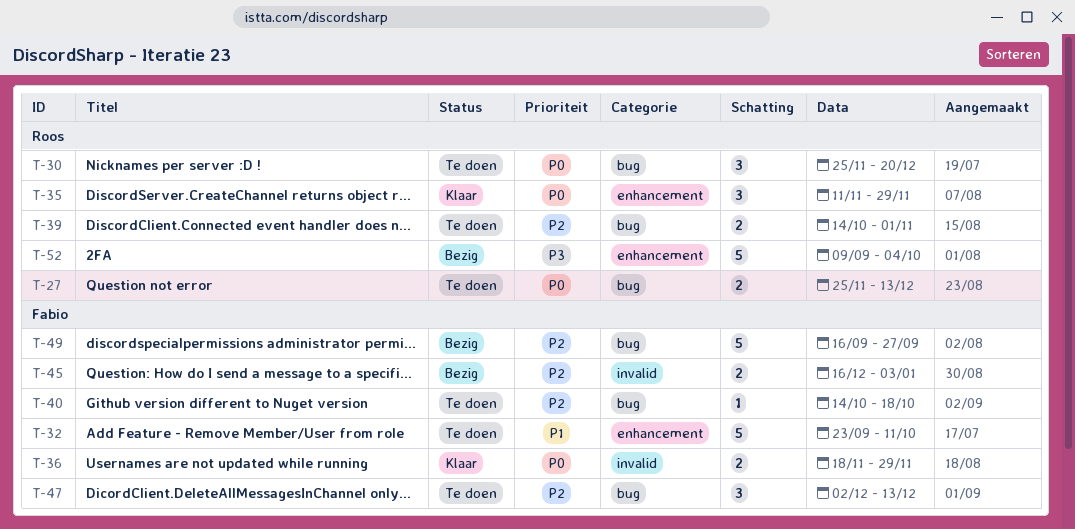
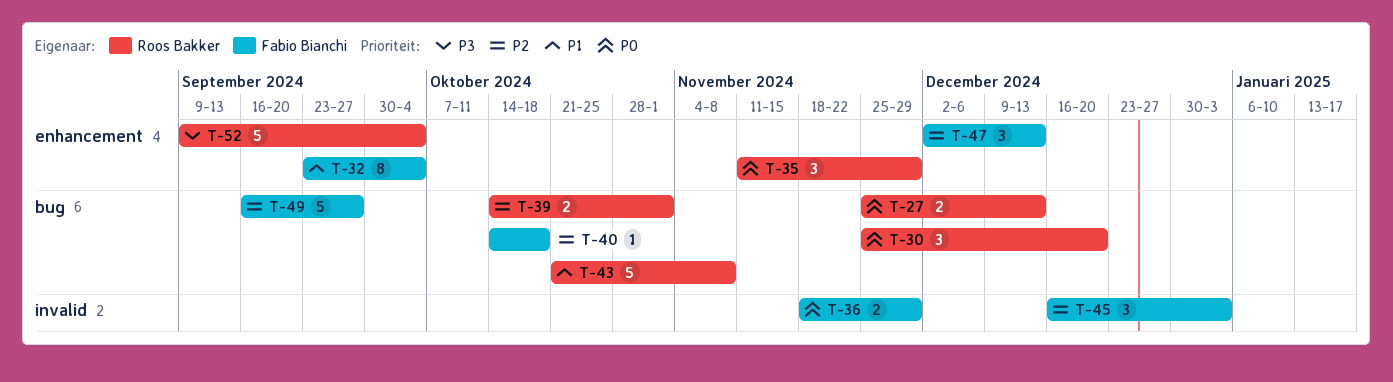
T-32, estimate: 5 -> 8
T-32, due: Oct 11 -> Oct 4
T-43: none -> present
T-45, estimate: 2 -> 3
T-47, label: bug -> enhancement

